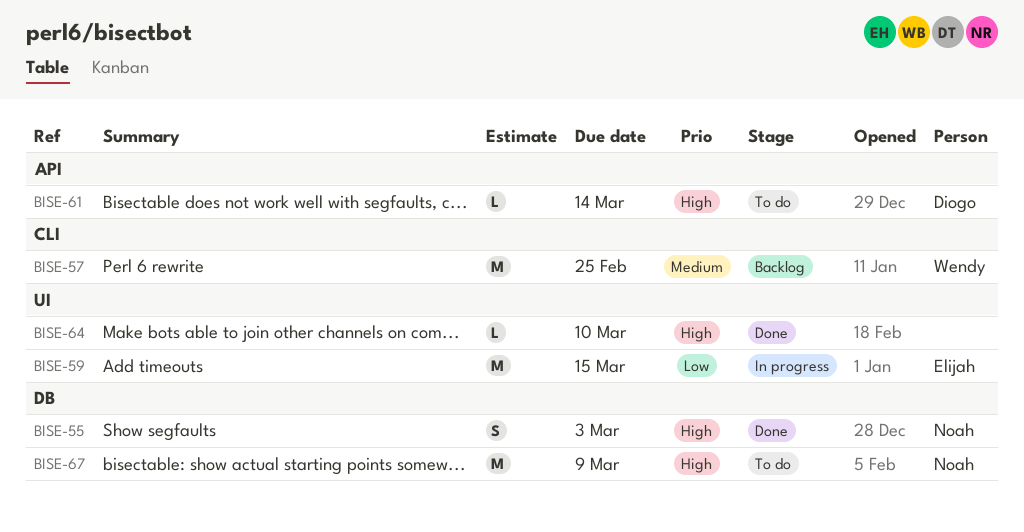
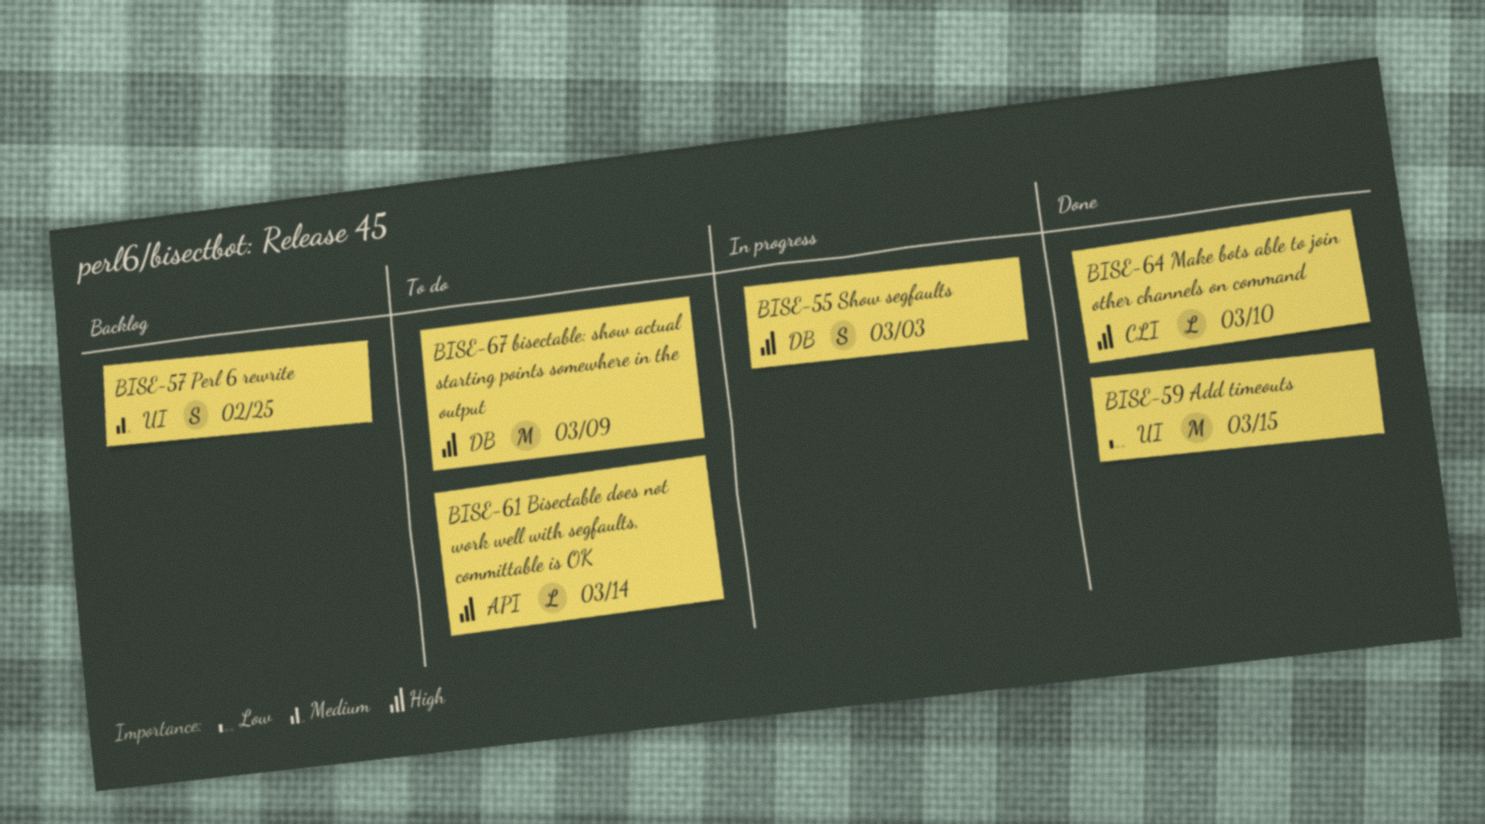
BISE-55, status: Done -> In progress
BISE-57, label: CLI -> UI
BISE-57, estimate: M -> S
BISE-59, status: In progress -> Done
BISE-64, label: UI -> CLI

